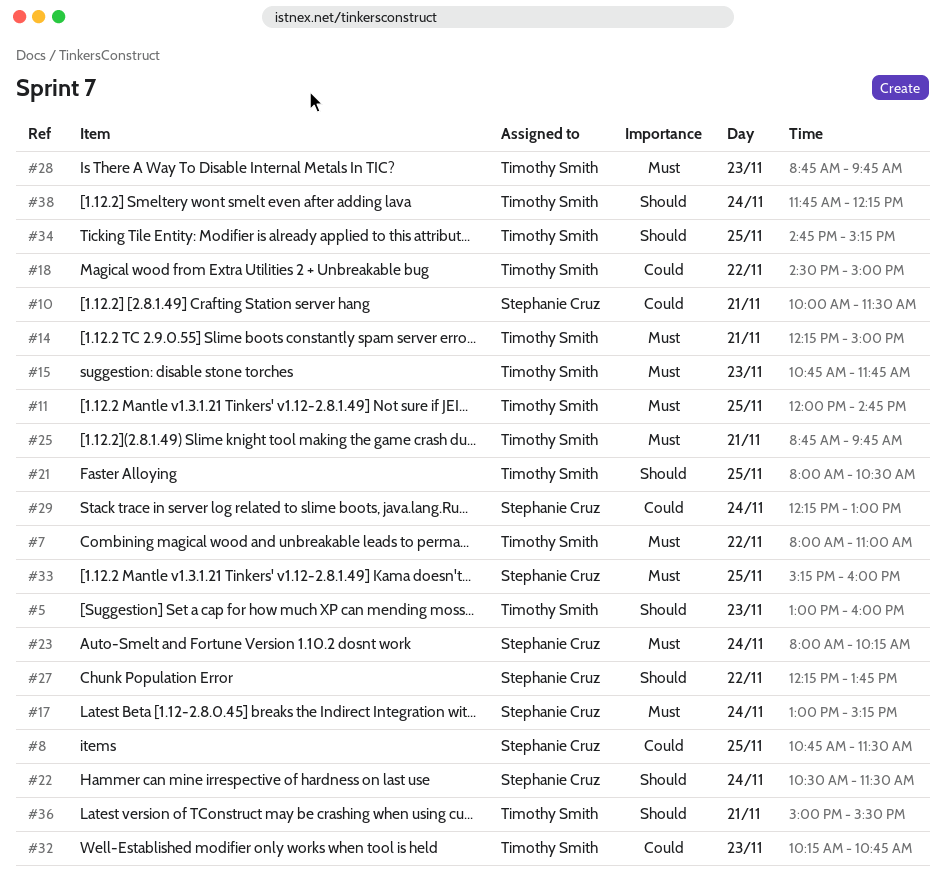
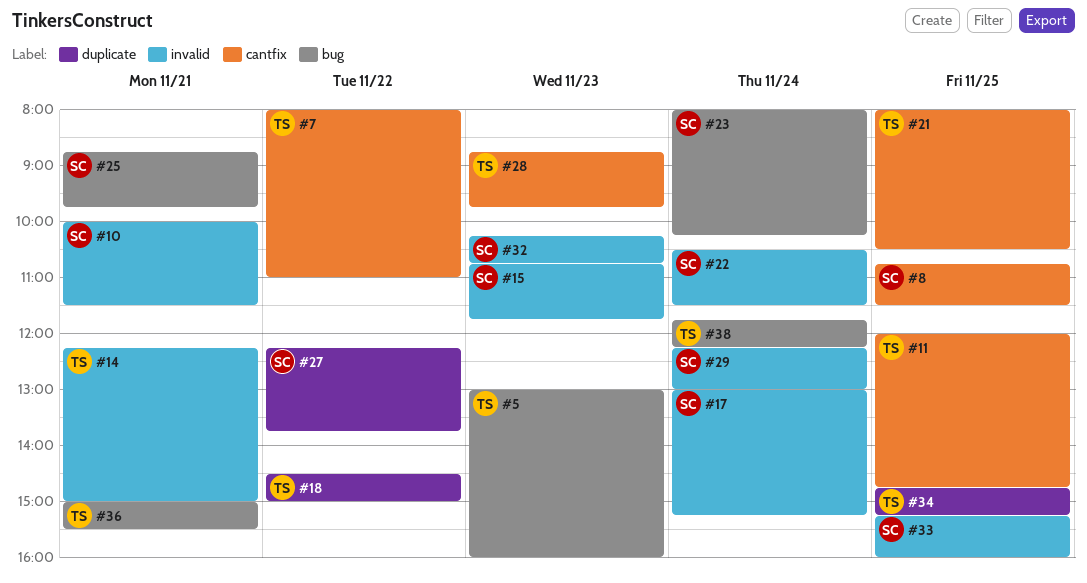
#15, owner: Timothy Smith -> Stephanie Cruz
#25, owner: Timothy Smith -> Stephanie Cruz
#32, owner: Timothy Smith -> Stephanie Cruz

